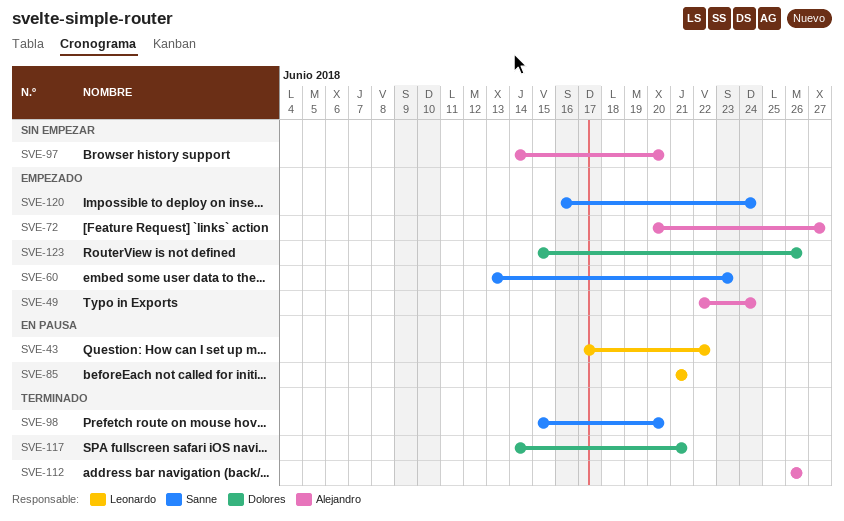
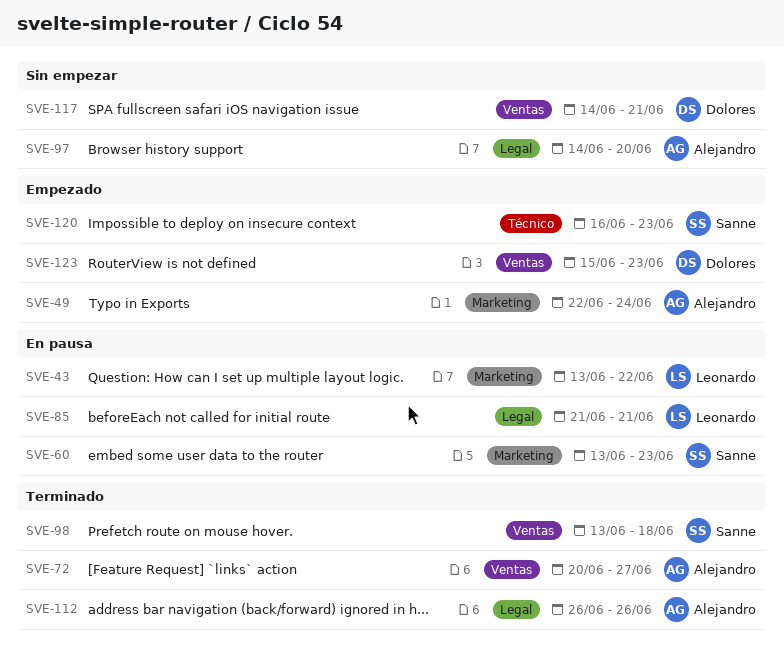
SVE-43, start: Jun 17 -> Jun 13
SVE-60, status: Empezado -> En pausa
SVE-72, status: Empezado -> Terminado
SVE-98, start: Jun 15 -> Jun 13
SVE-98, due: Jun 20 -> Jun 18
SVE-117, status: Terminado -> Sin empezar
SVE-120, due: Jun 24 -> Jun 23
SVE-123, due: Jun 26 -> Jun 23

